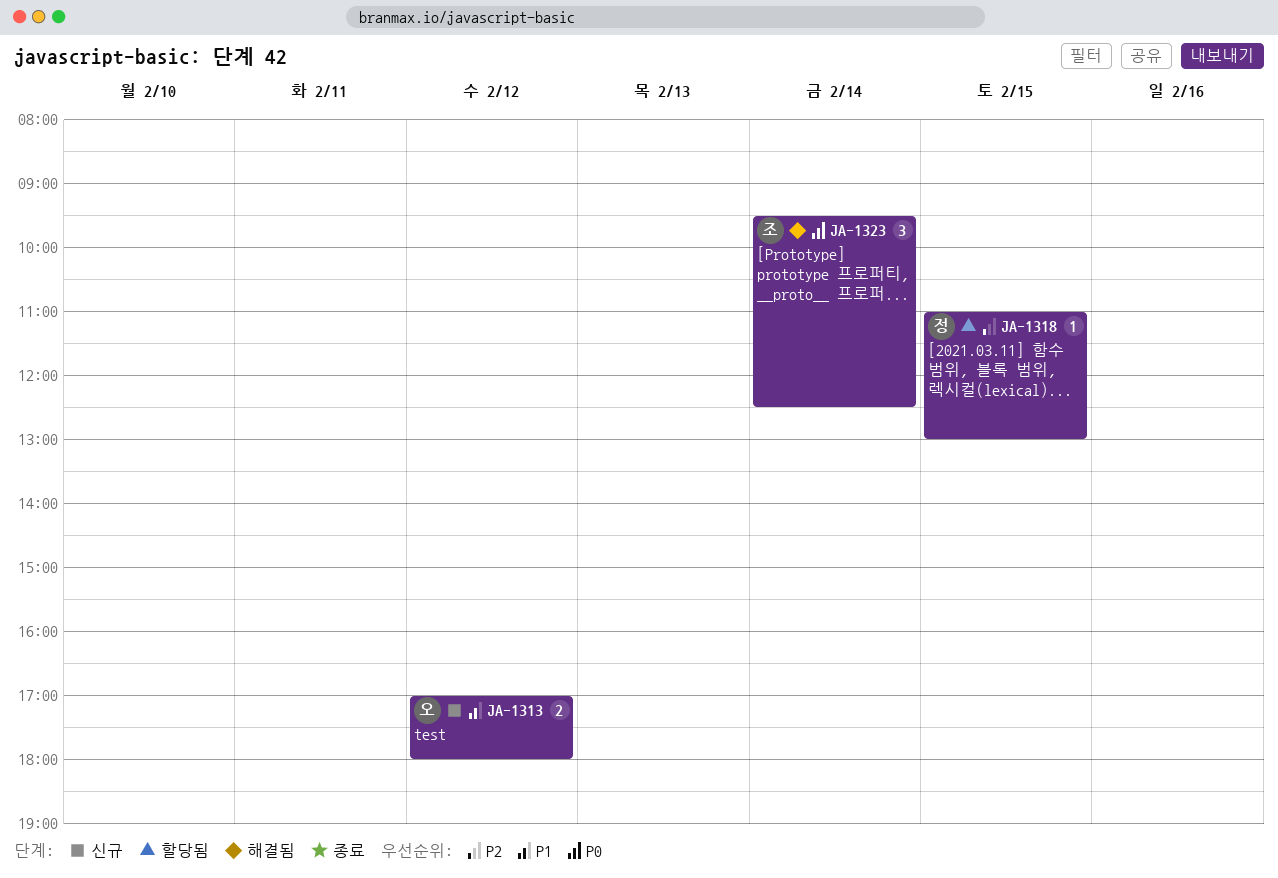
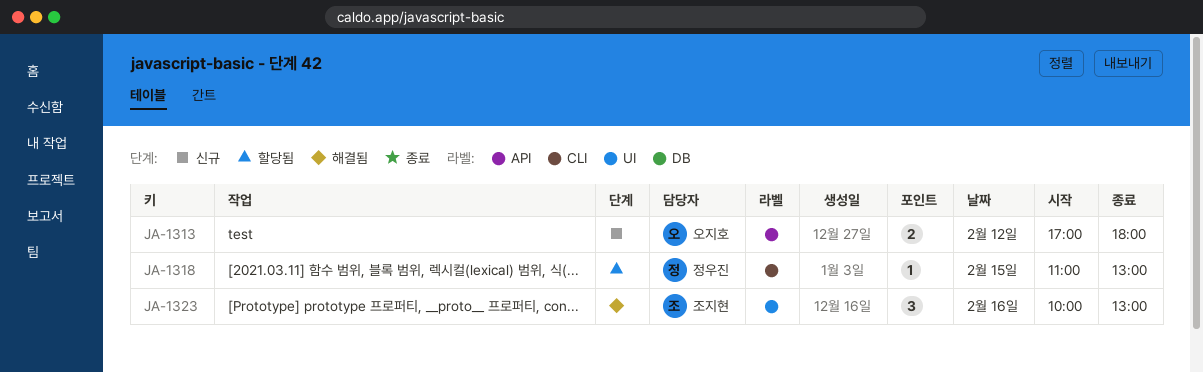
JA-1323, day: Feb 14 -> Feb 16
JA-1323, begins: 09:30 -> 10:00
JA-1323, ends: 12:30 -> 13:00

